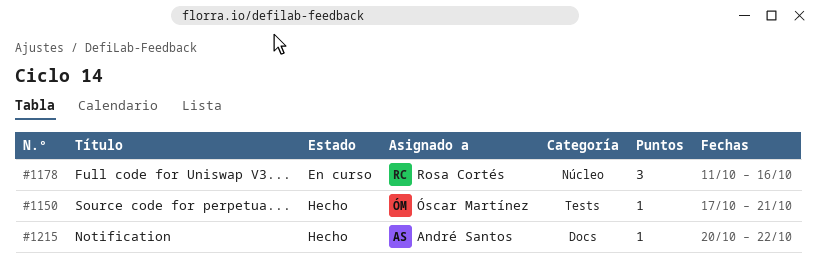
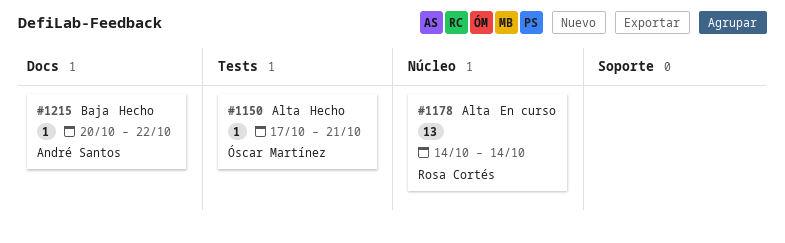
#1178, estimate: 3 -> 13
#1178, start: Oct 11 -> Oct 14
#1178, due: Oct 16 -> Oct 14

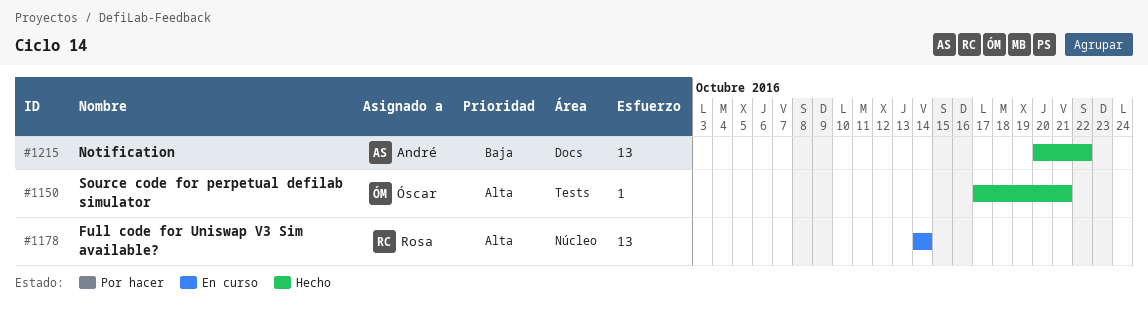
#1215, estimate: 1 -> 13

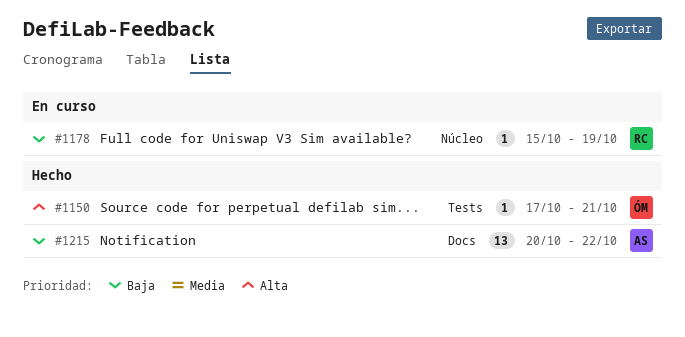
#1178, priority: Alta -> Baja
#1178, estimate: 13 -> 1
#1178, start: Oct 14 -> Oct 15
#1178, due: Oct 14 -> Oct 19

